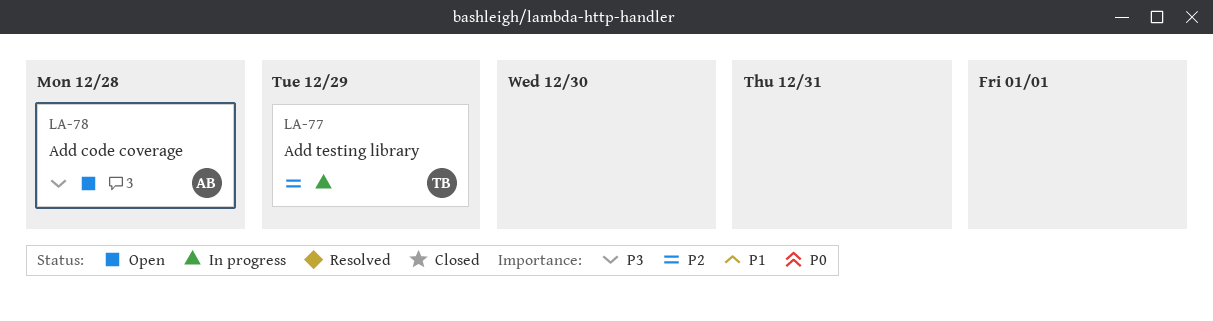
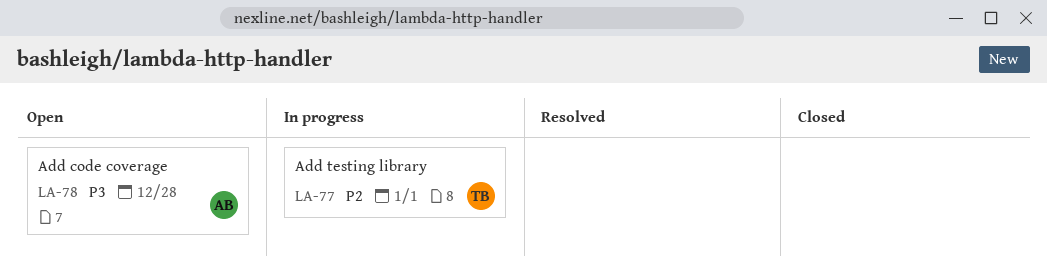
LA-77, due: Dec 29 -> Jan 1

